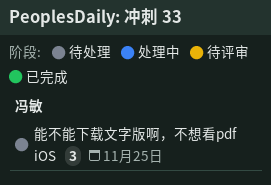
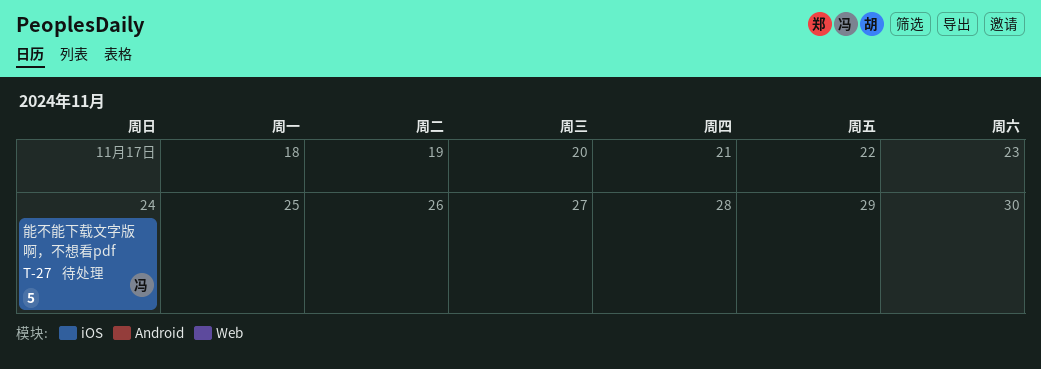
能不能下载文字版啊，不想看pdf, estimate: 3 -> 5
能不能下载文字版啊，不想看pdf, due: Nov 25 -> Nov 24

